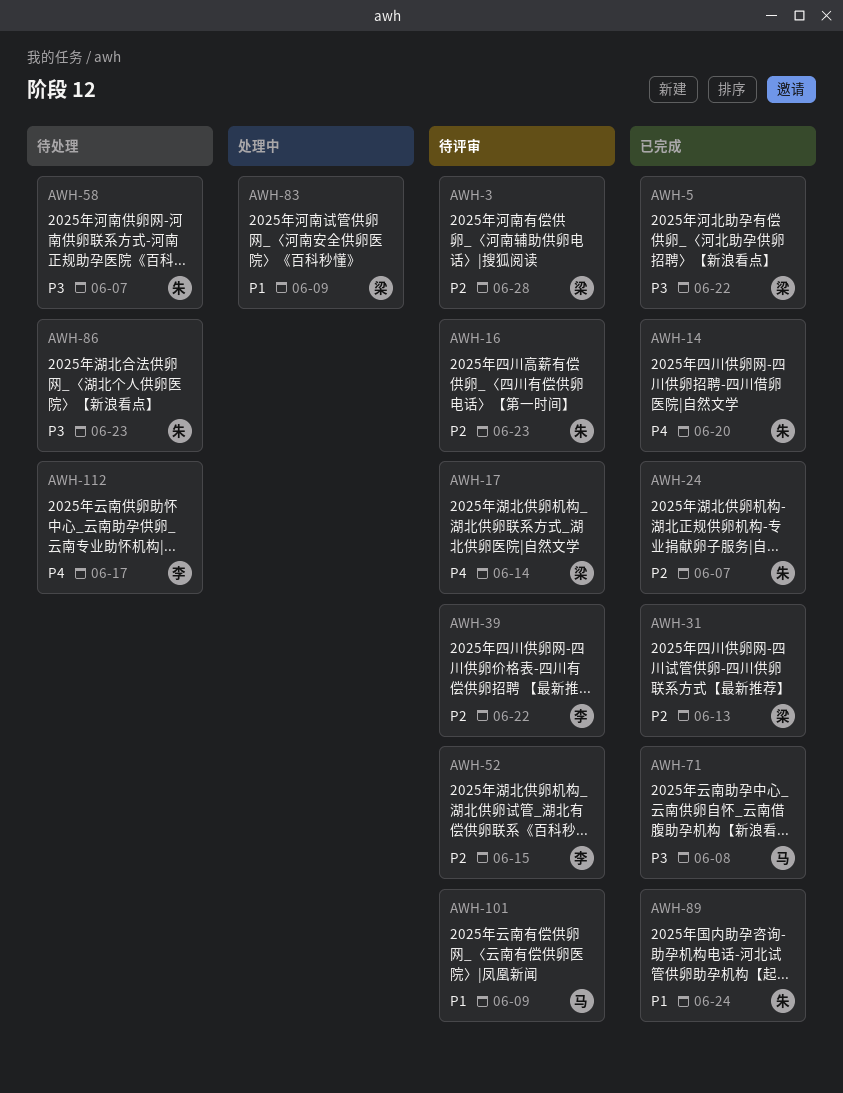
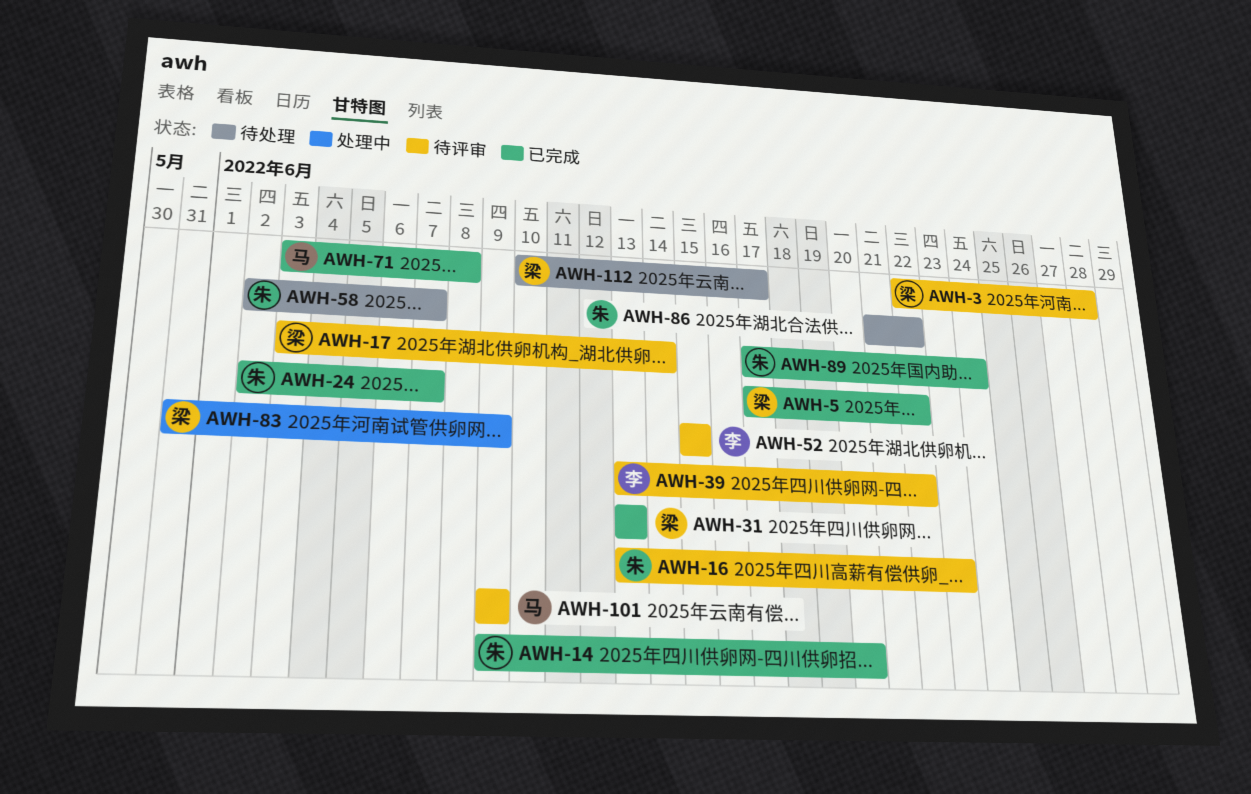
AWH-86, due: Jun 23 -> Jun 22
AWH-112, owner: 李 -> 梁

